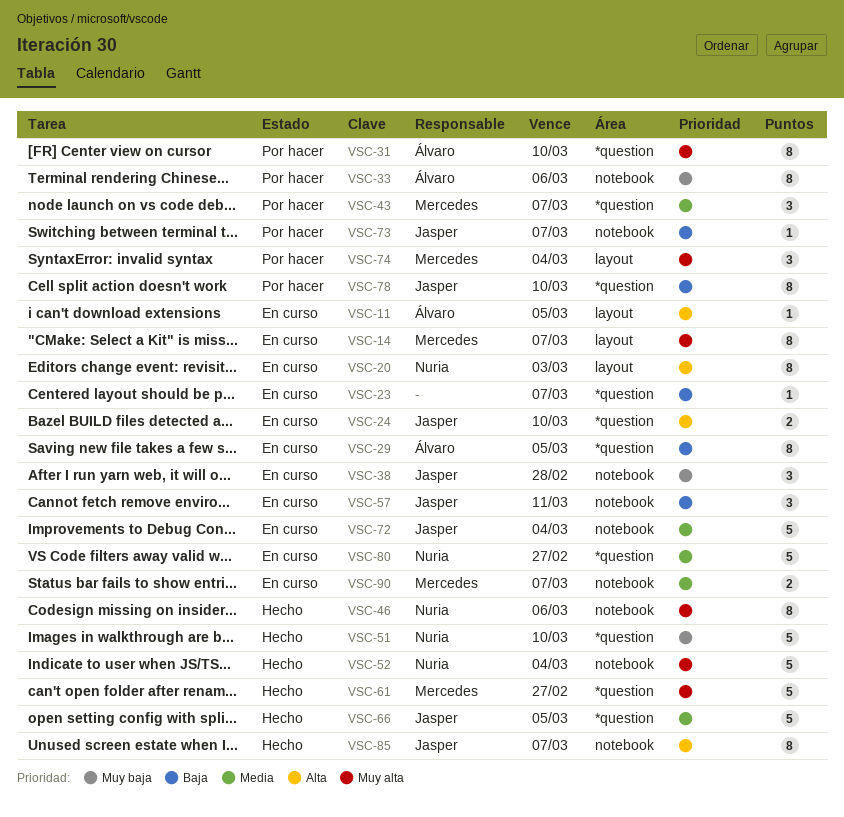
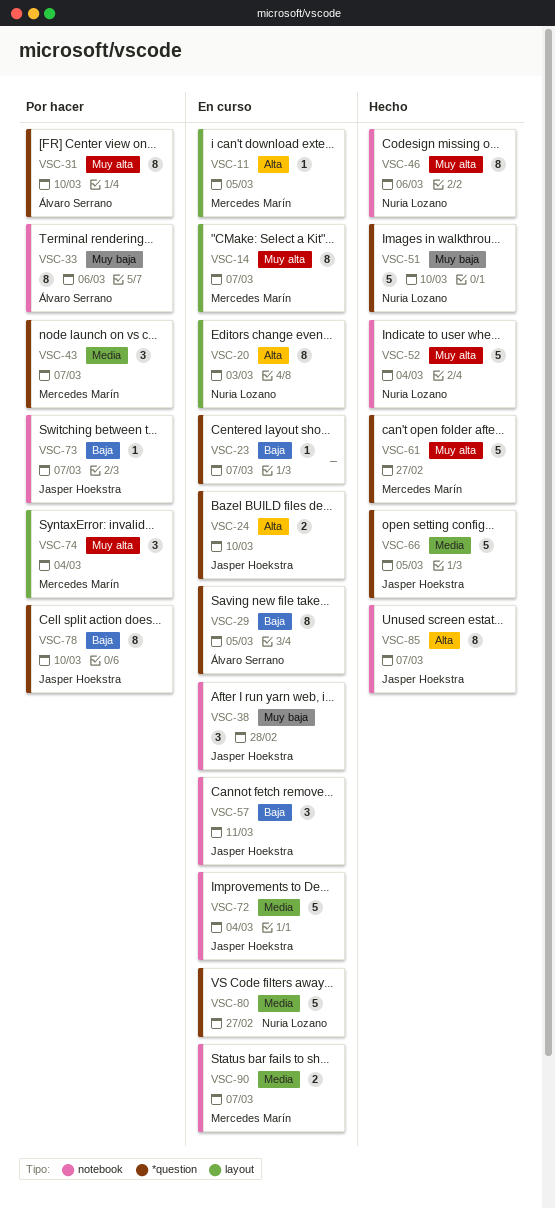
VSC-11, owner: Álvaro Serrano -> Mercedes Marín

